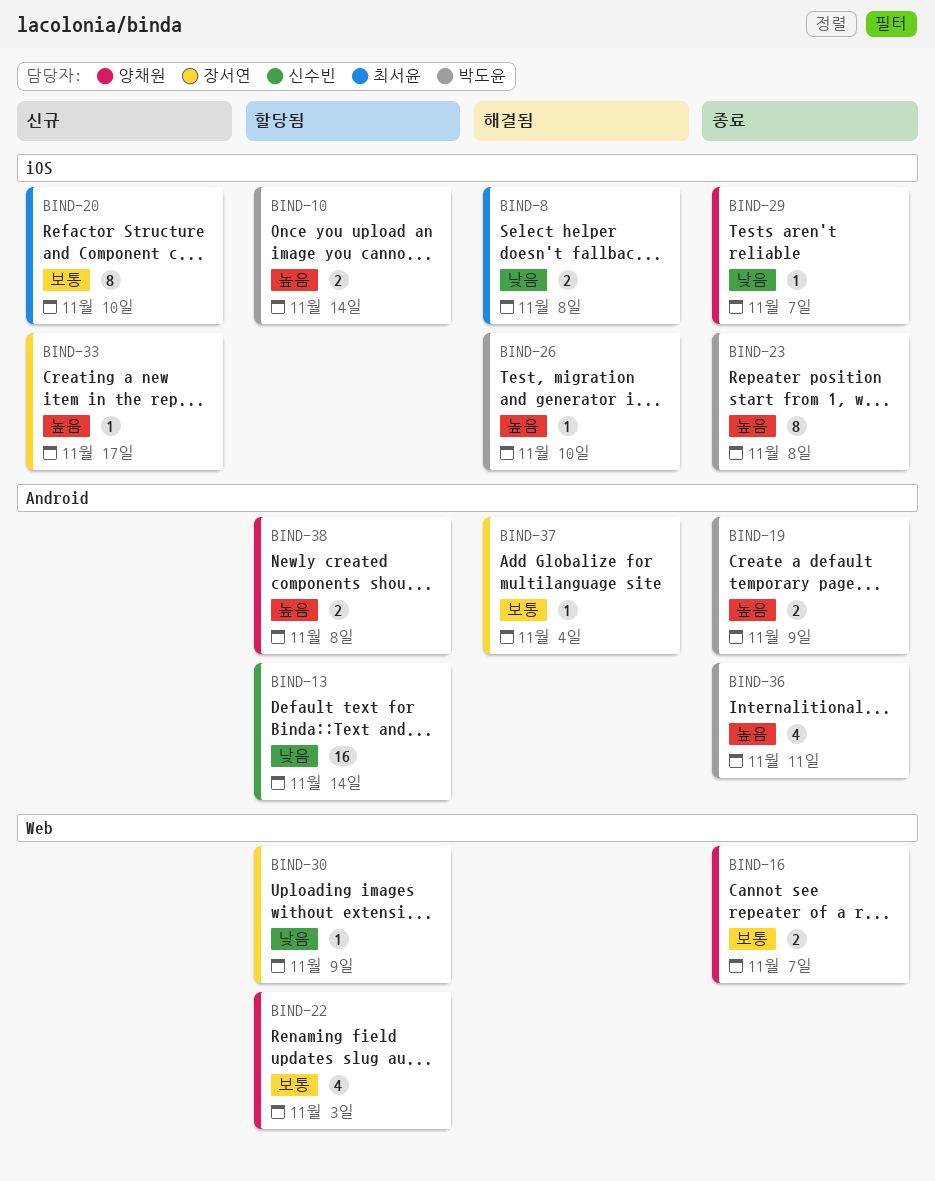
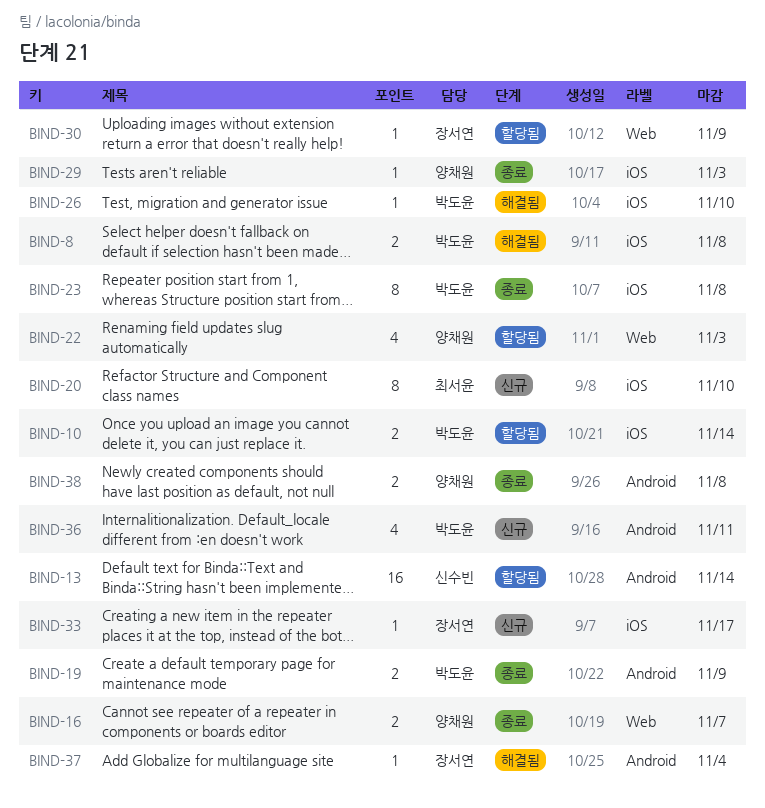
BIND-8, owner: 최서윤 -> 박도윤
BIND-29, due: Nov 7 -> Nov 3
BIND-36, status: 종료 -> 신규
BIND-38, status: 할당됨 -> 종료

